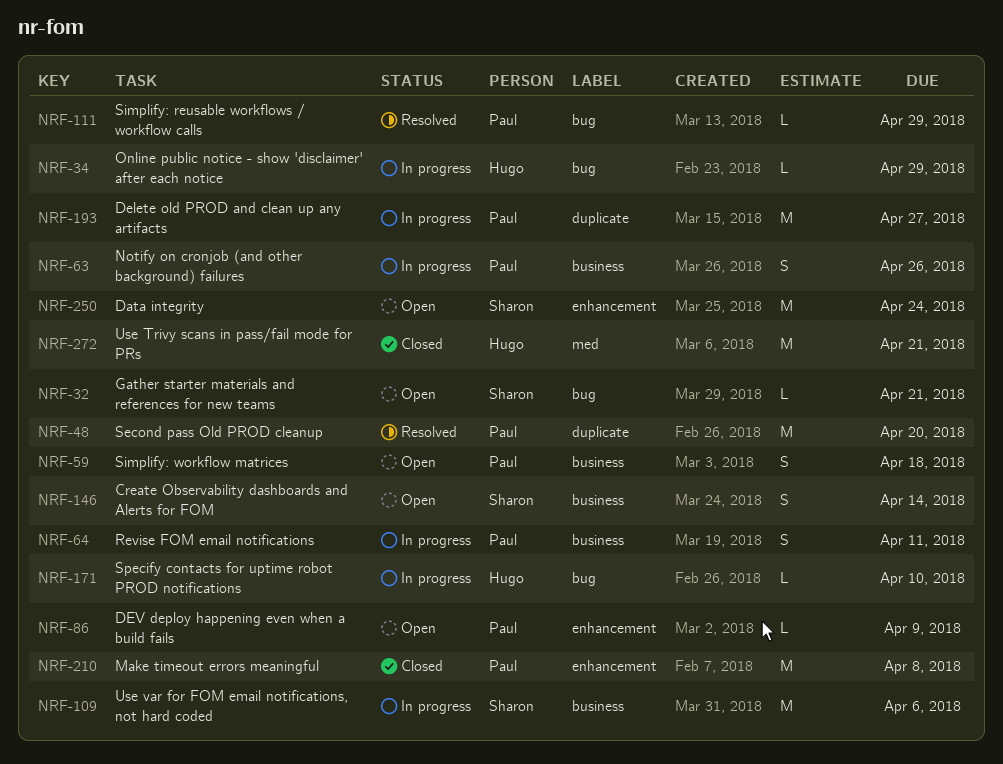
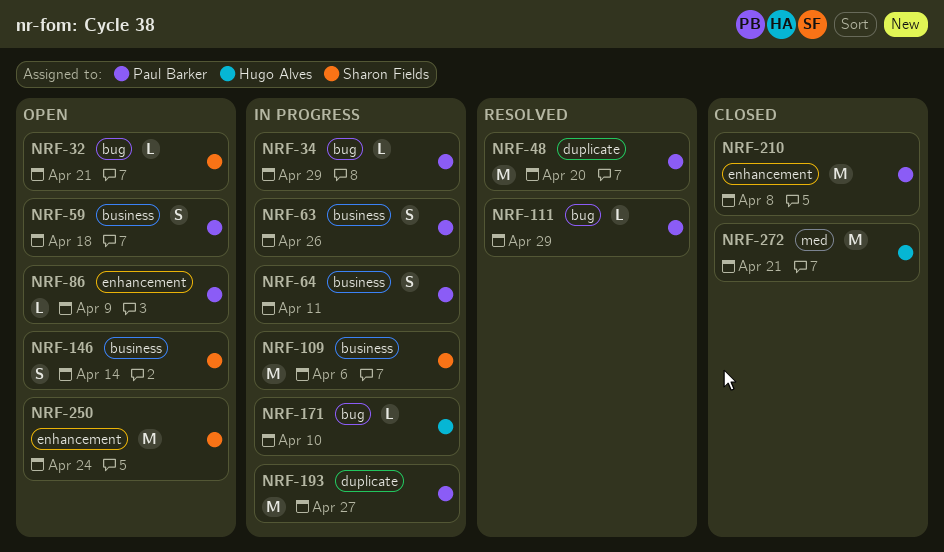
NRF-34, owner: Hugo Alves -> Paul Barker

